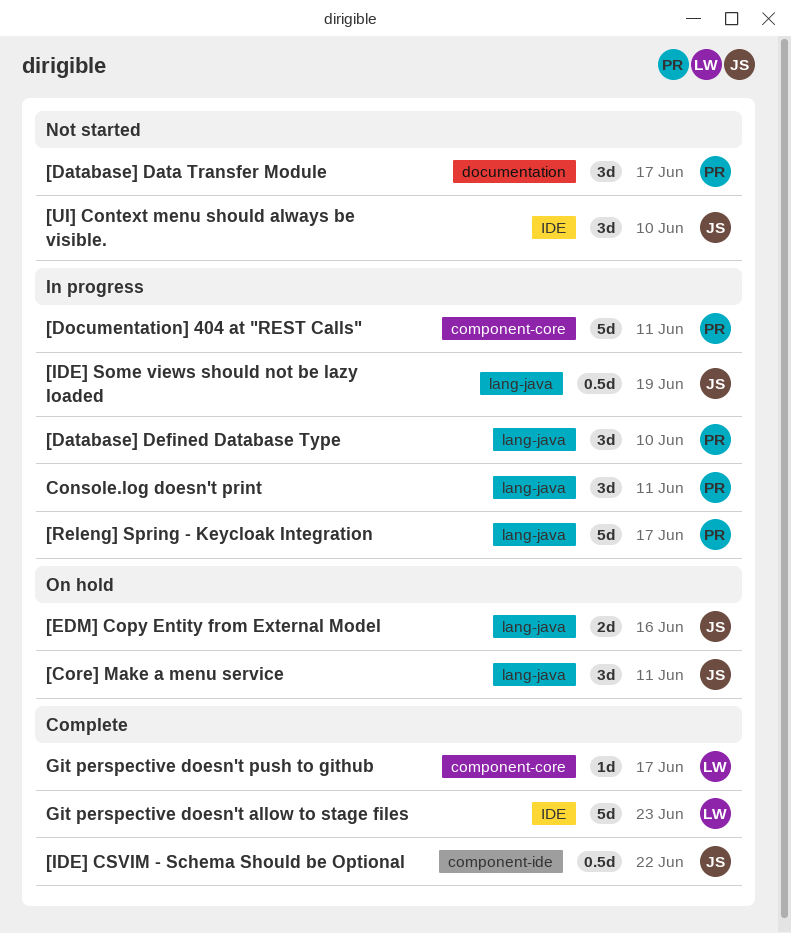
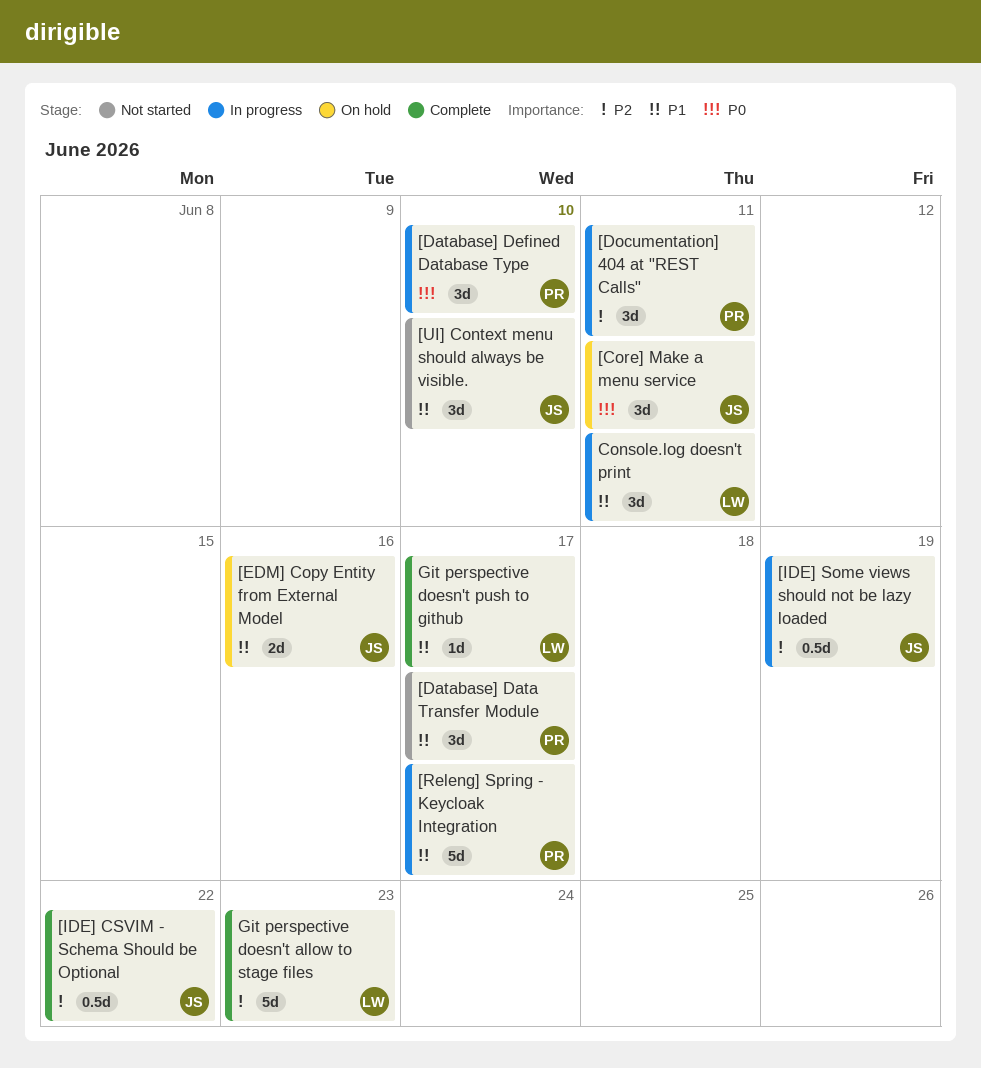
[Documentation] 404 at "REST Calls", estimate: 5d -> 3d
Console.log doesn't print, owner: PR -> LW

